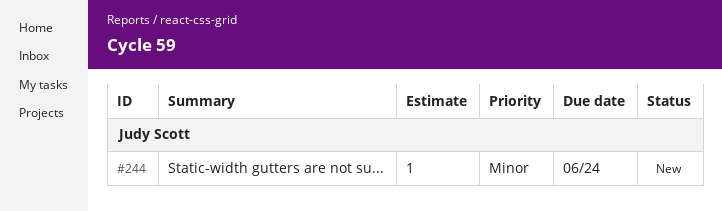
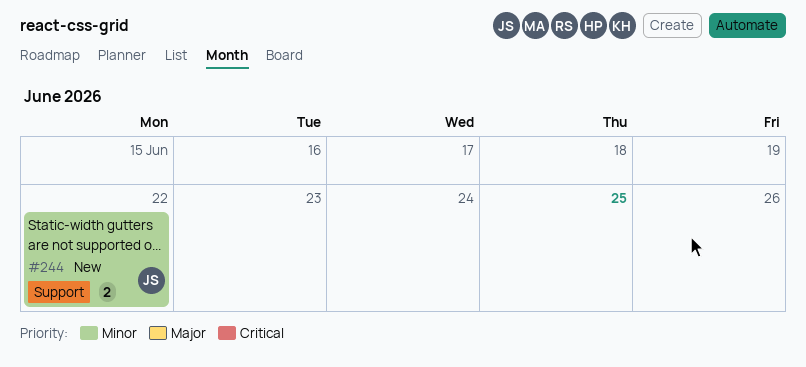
#244, estimate: 1 -> 2
#244, due: Jun 24 -> Jun 22

